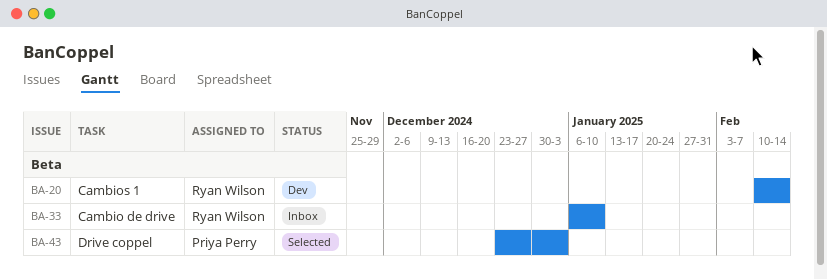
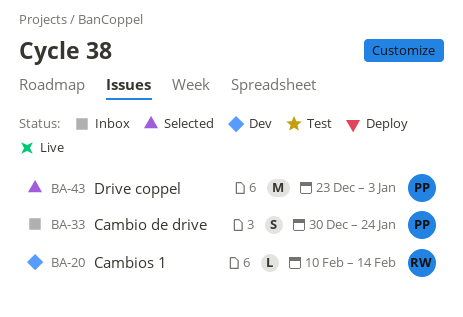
BA-33, owner: Ryan Wilson -> Priya Perry
BA-33, start: Jan 6 -> Dec 30
BA-33, due: Jan 10 -> Jan 24

